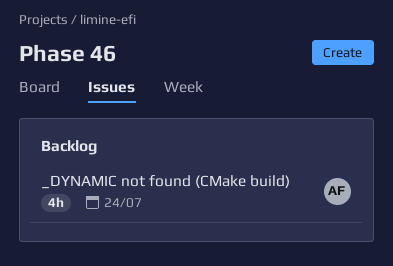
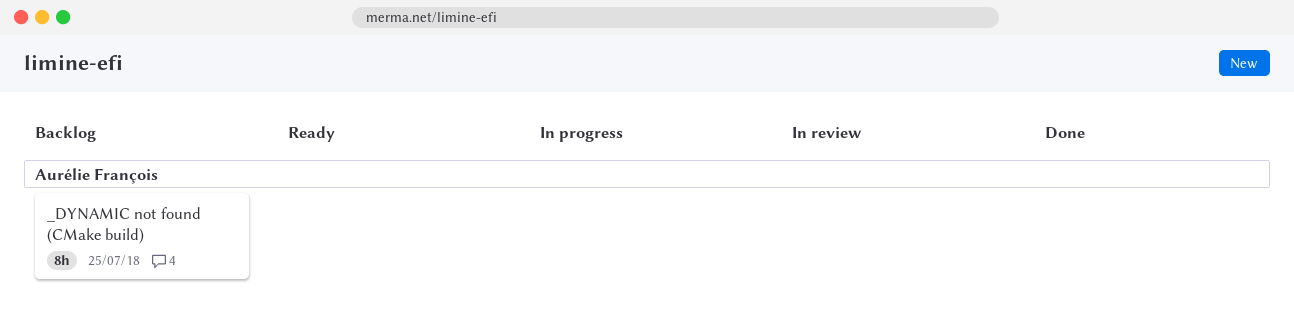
_DYNAMIC not found (CMake build), estimate: 4h -> 8h
_DYNAMIC not found (CMake build), due: Jul 24 -> Jul 25

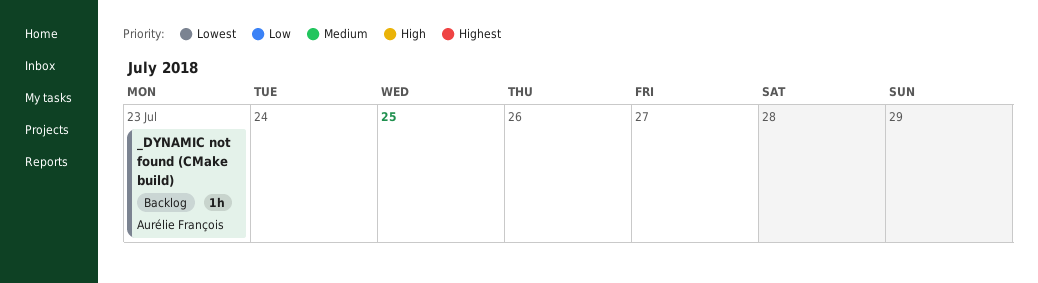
_DYNAMIC not found (CMake build), estimate: 8h -> 1h
_DYNAMIC not found (CMake build), due: Jul 25 -> Jul 23

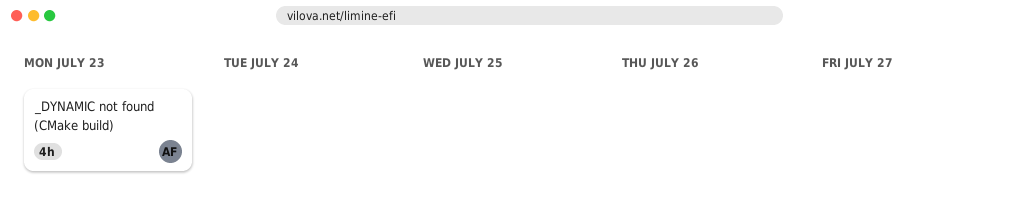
_DYNAMIC not found (CMake build), estimate: 1h -> 4h

